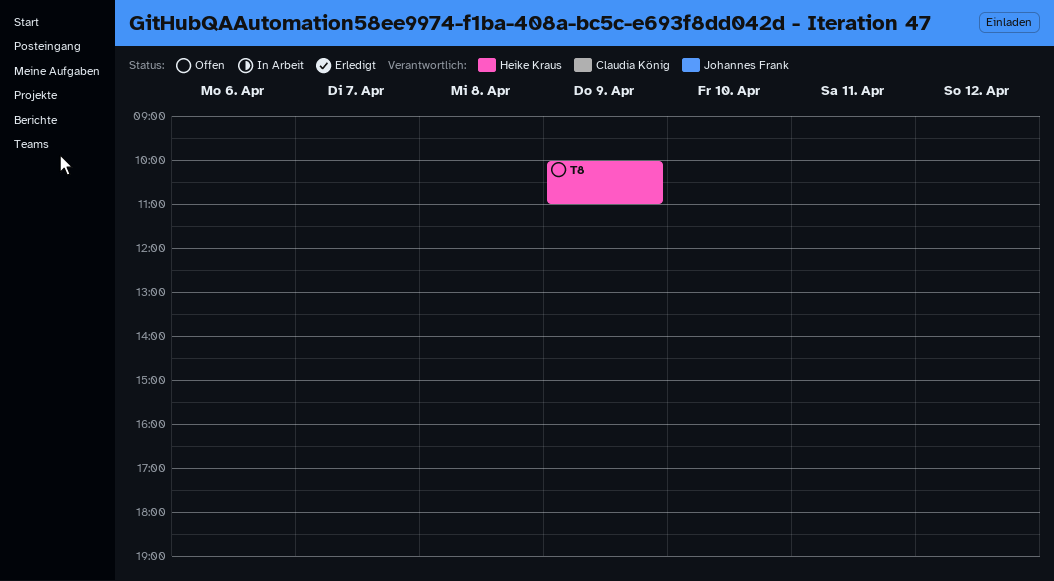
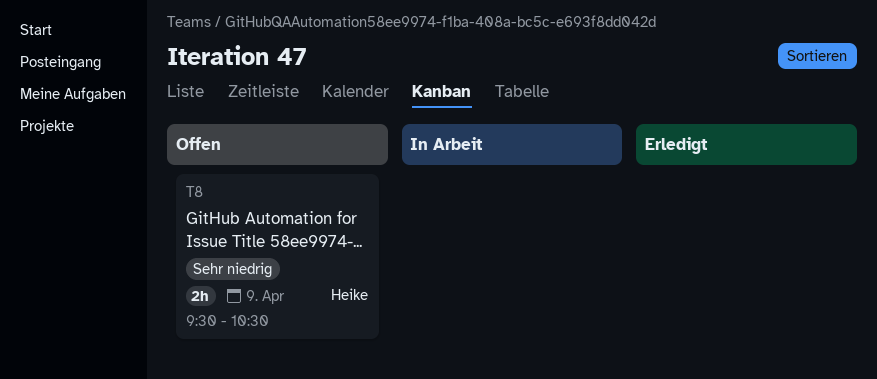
T8, begins: 10:00 -> 09:30
T8, ends: 11:00 -> 10:30

